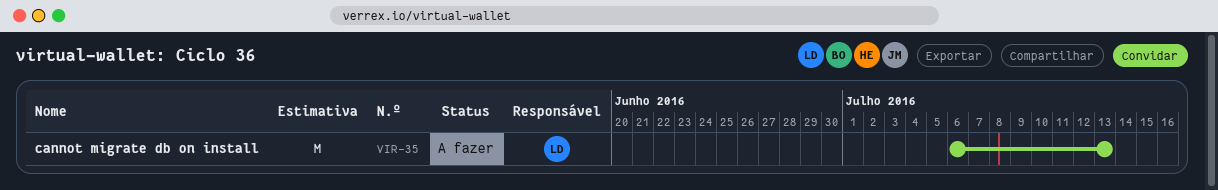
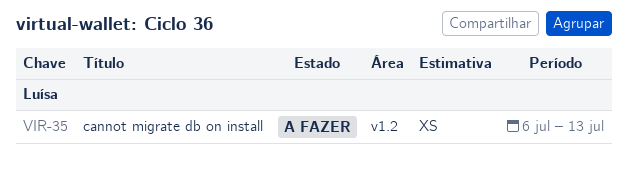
VIR-35, estimate: M -> XS

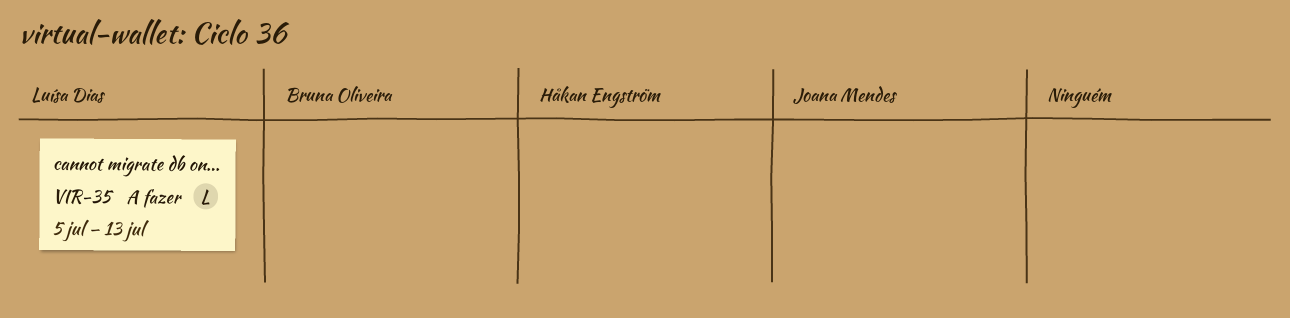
VIR-35, estimate: XS -> L
VIR-35, start: Jul 6 -> Jul 5

